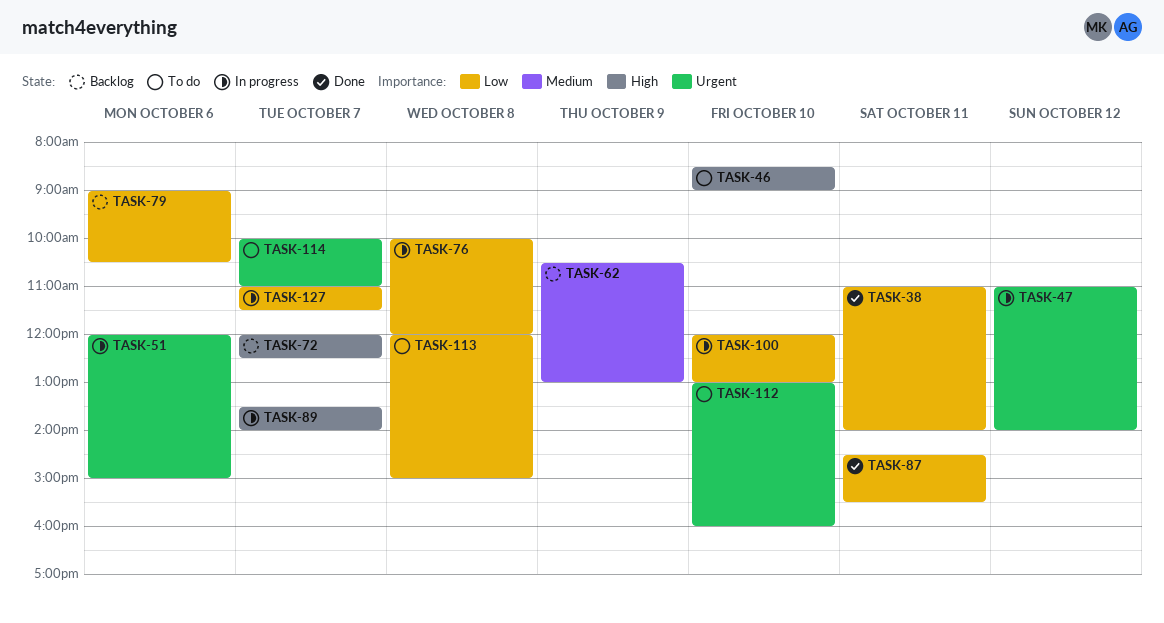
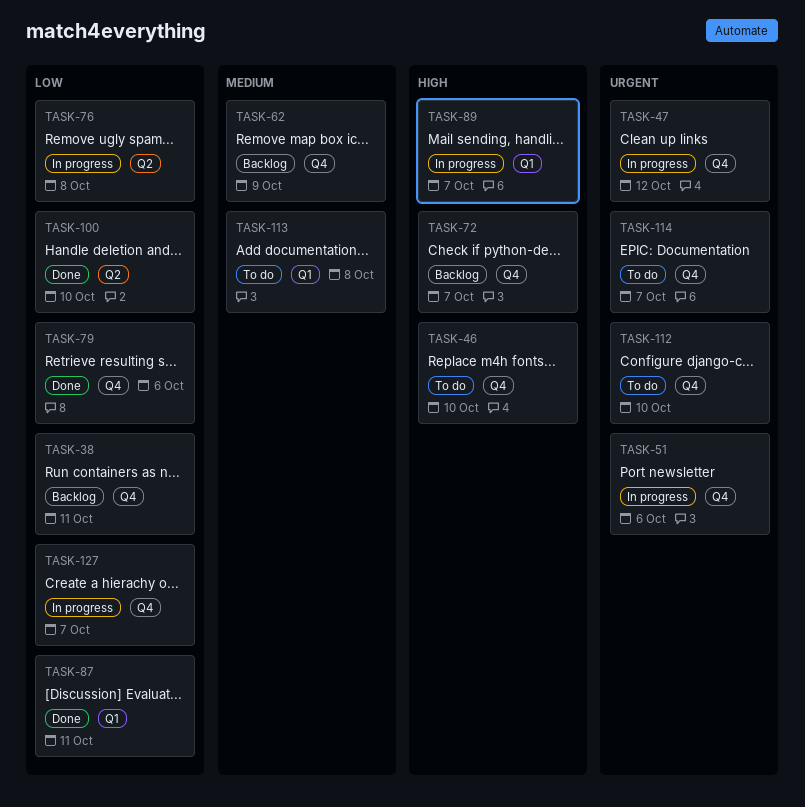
TASK-38, status: Done -> Backlog
TASK-79, status: Backlog -> Done
TASK-100, status: In progress -> Done
TASK-113, priority: Low -> Medium

